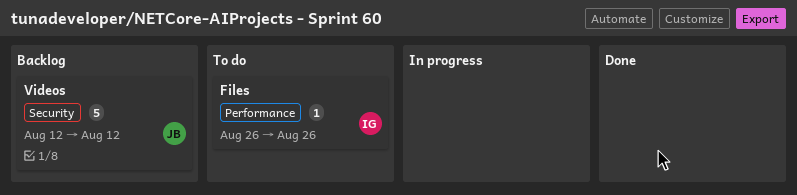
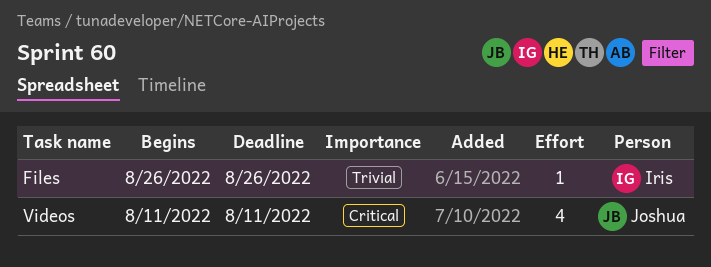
Videos, estimate: 5 -> 4
Videos, start: Aug 12 -> Aug 11
Videos, due: Aug 12 -> Aug 11

